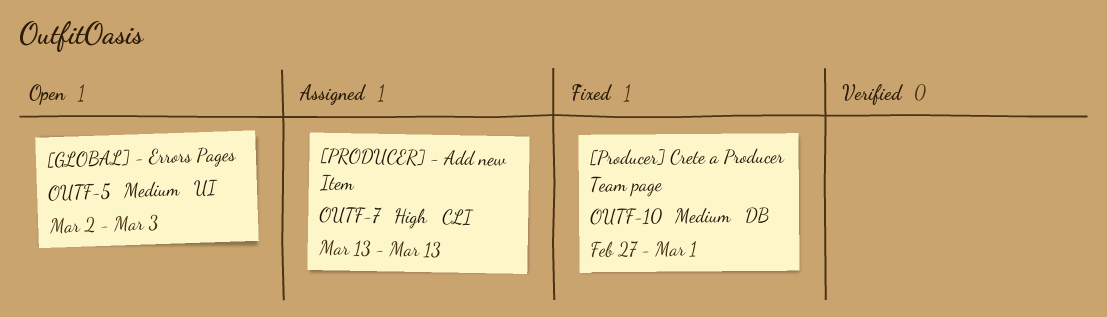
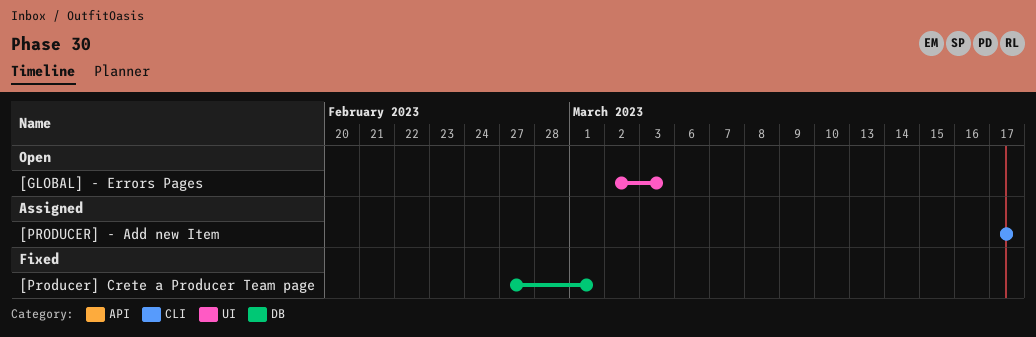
[PRODUCER] - Add new Item, start: Mar 13 -> Mar 17
[PRODUCER] - Add new Item, due: Mar 13 -> Mar 17

